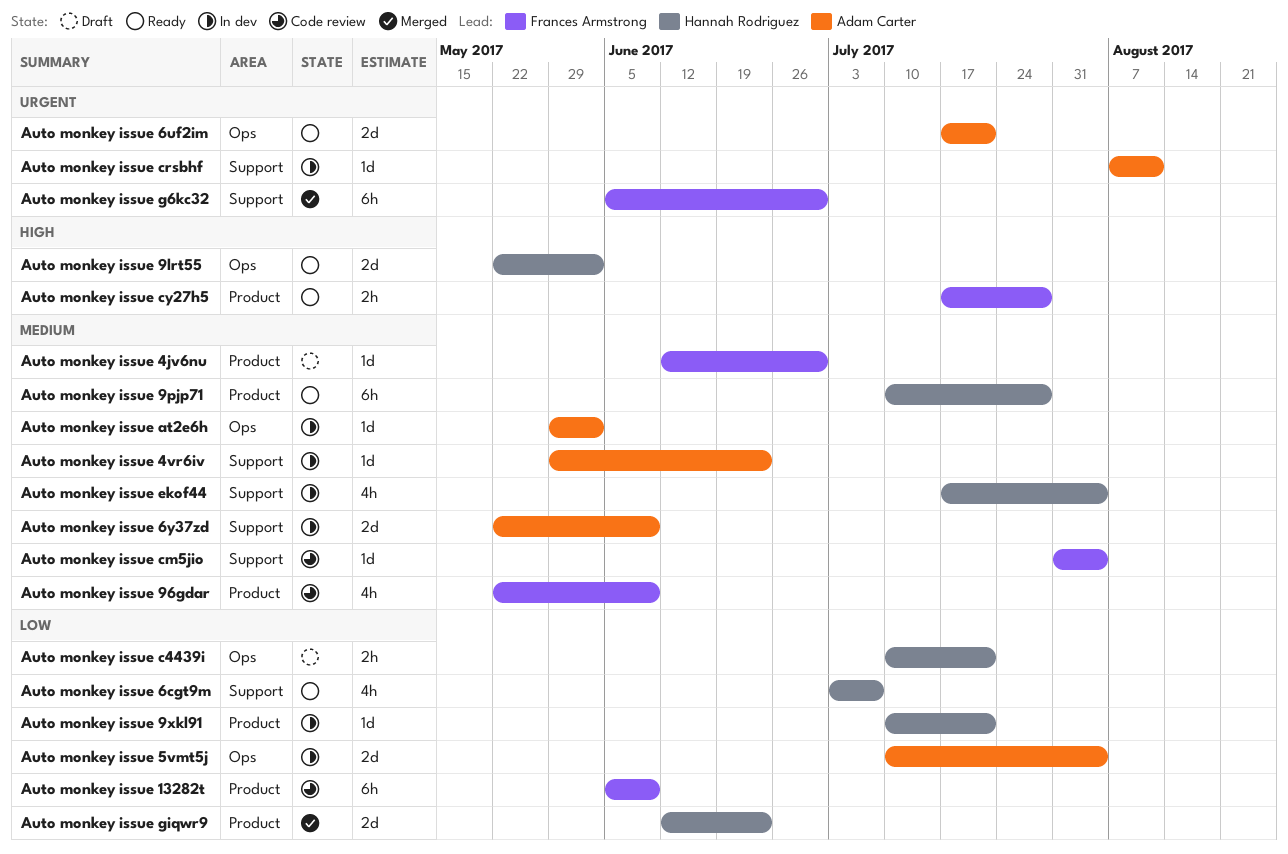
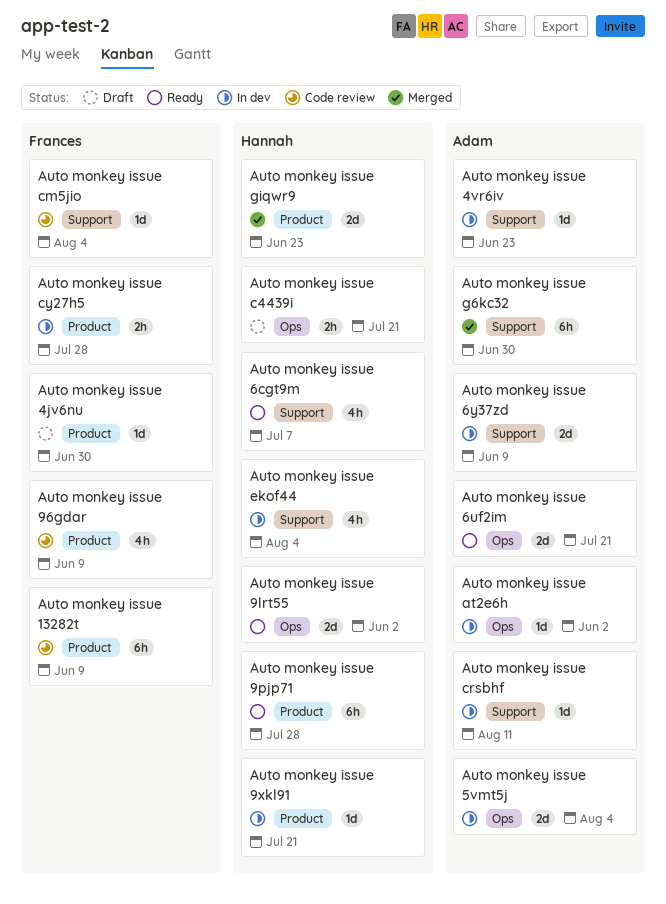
Auto monkey issue cy27h5, status: Ready -> In dev
Auto monkey issue g6kc32, owner: Frances Armstrong -> Adam Carter

